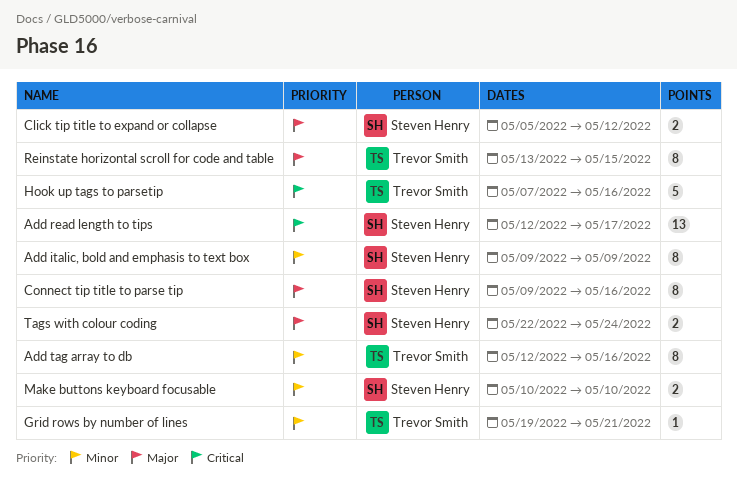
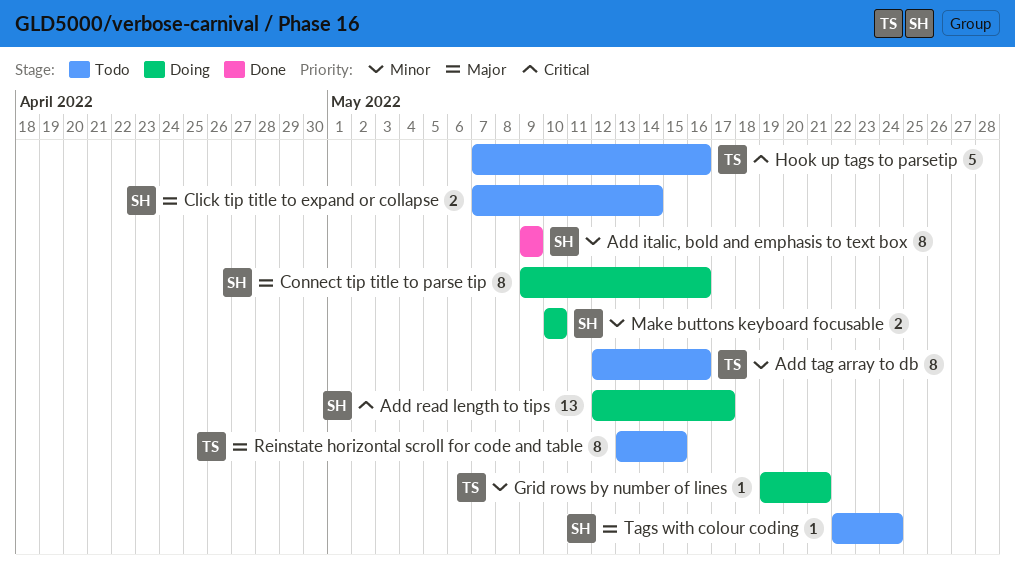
Click tip title to expand or collapse, start: May 5 -> May 7
Click tip title to expand or collapse, due: May 12 -> May 14
Tags with colour coding, estimate: 2 -> 1

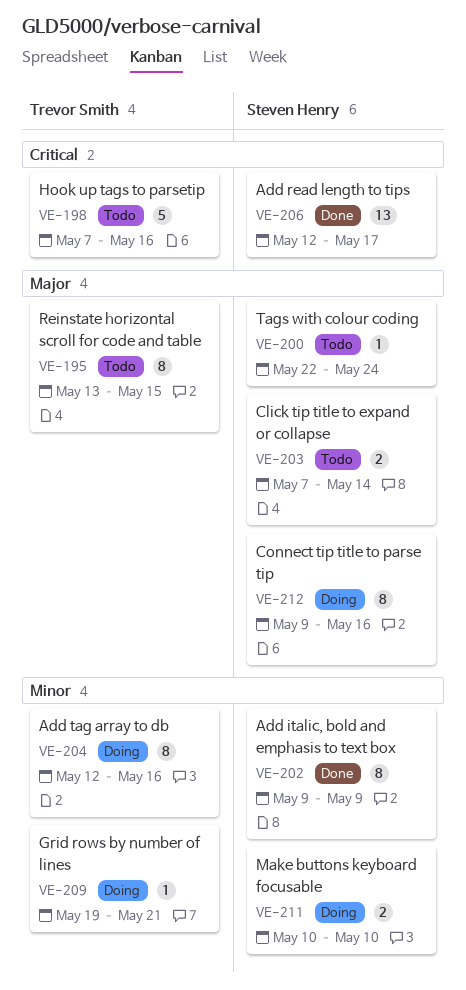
Add read length to tips, status: Doing -> Done
Add tag array to db, status: Todo -> Doing

